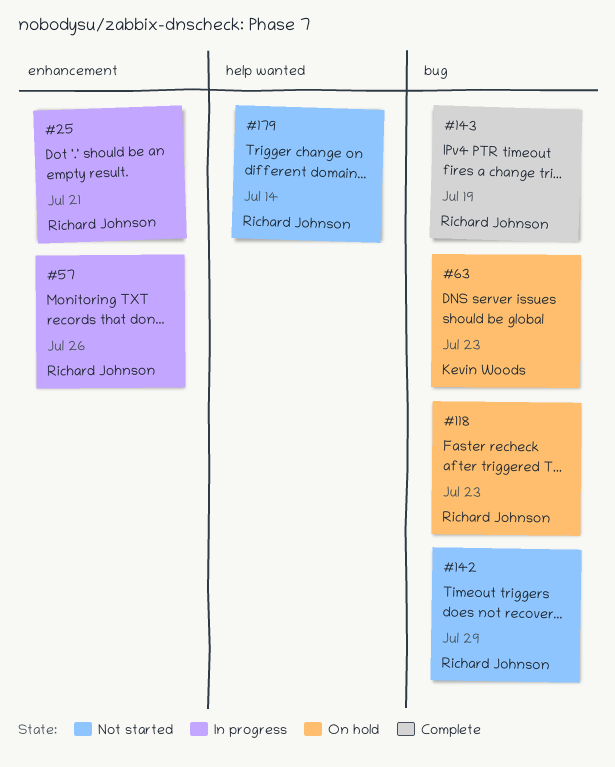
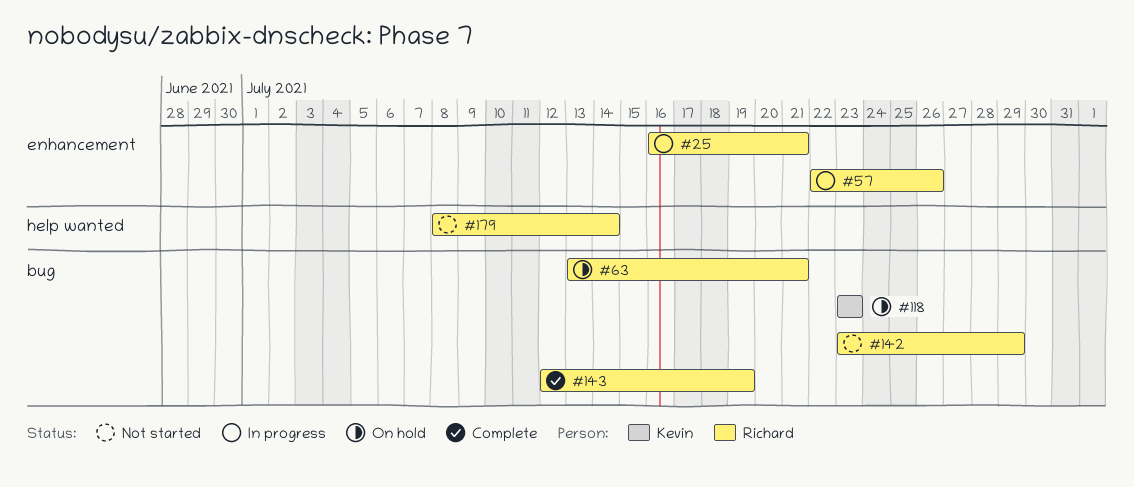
#63, owner: Kevin Woods -> Richard Johnson
#63, due: Jul 23 -> Jul 21
#118, owner: Richard Johnson -> Kevin Woods

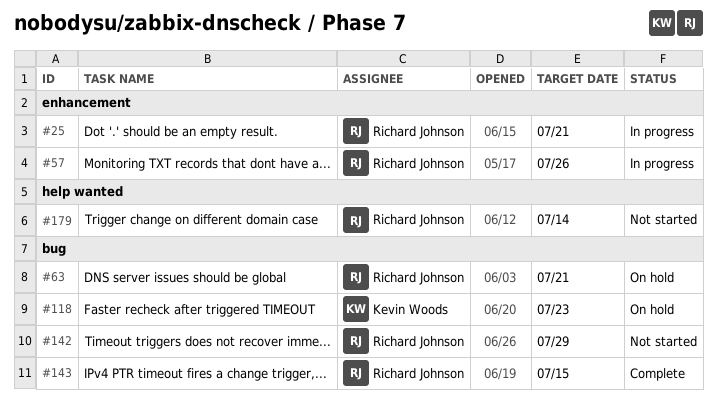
#143, due: Jul 19 -> Jul 15

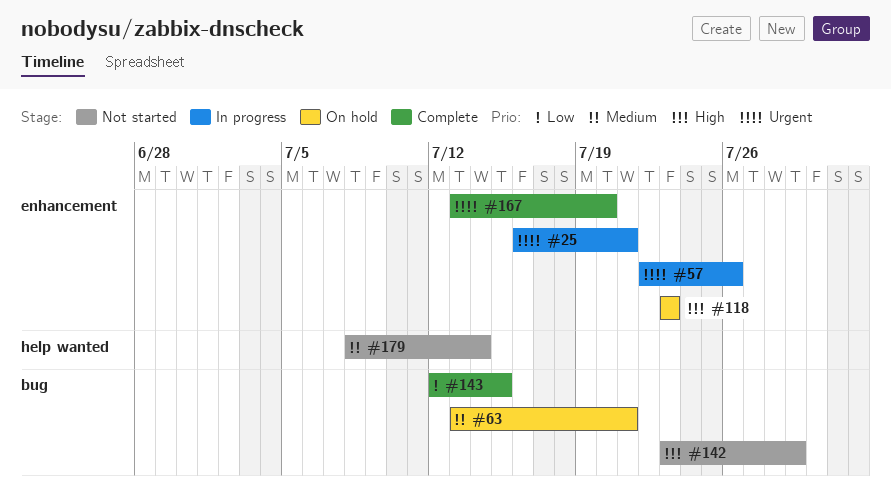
#118, label: bug -> enhancement
#167: none -> present

